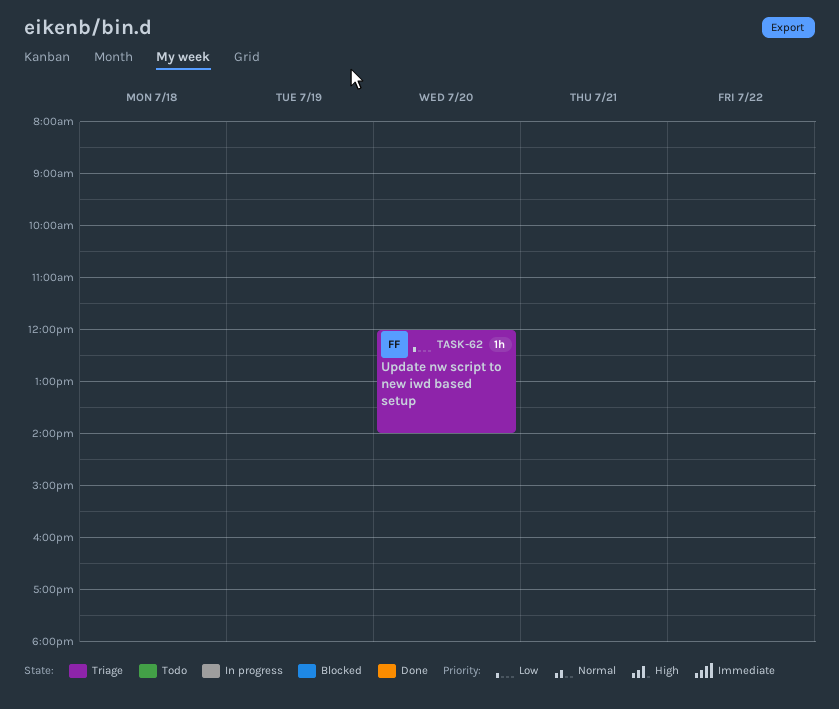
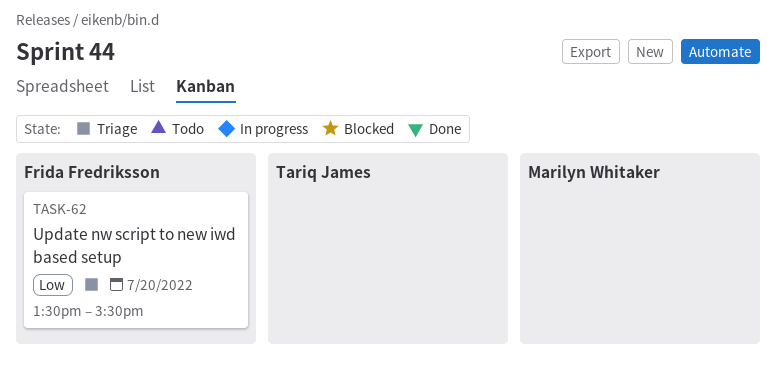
TASK-62, begins: 12:00 -> 13:30
TASK-62, ends: 14:00 -> 15:30

